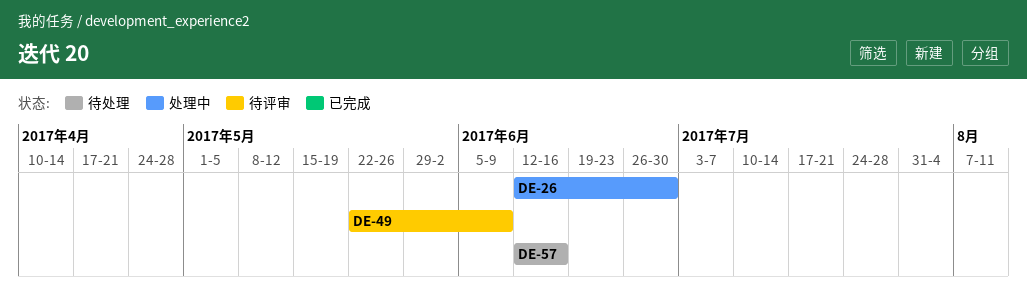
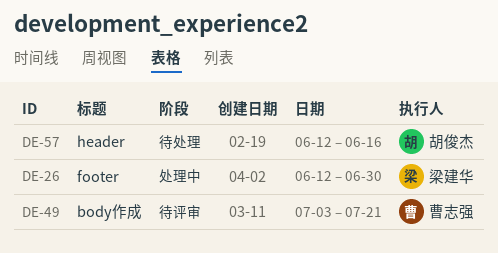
DE-49, start: May 22 -> Jul 3
DE-49, due: Jun 9 -> Jul 21

